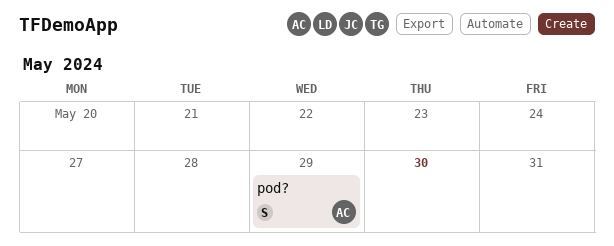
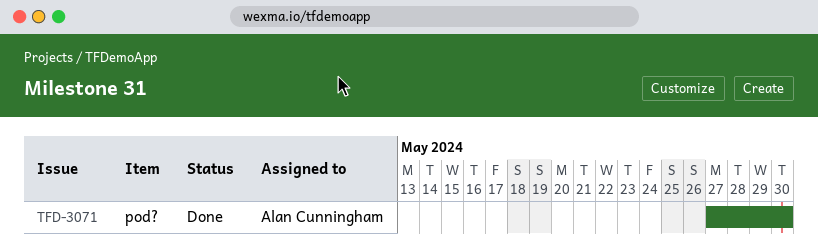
pod?, due: May 29 -> May 30

